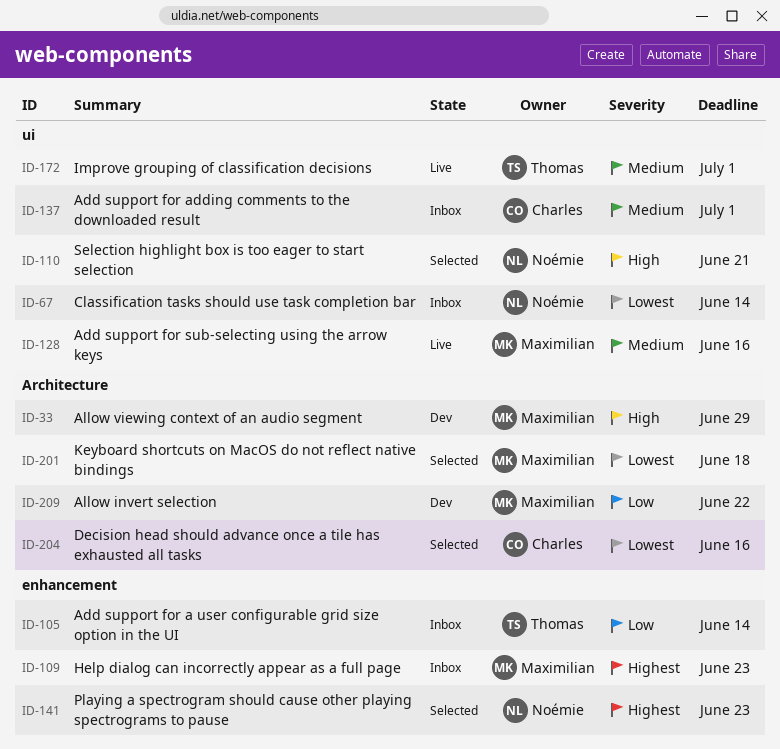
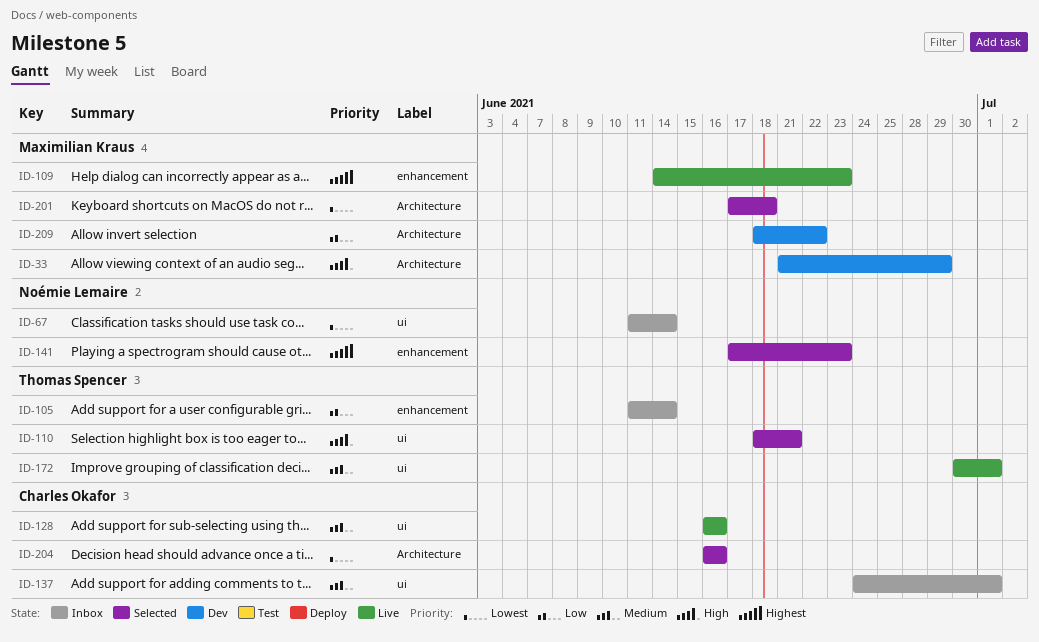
ID-109, status: Inbox -> Live
ID-110, owner: Noémie Lemaire -> Thomas Spencer
ID-128, owner: Maximilian Kraus -> Charles Okafor

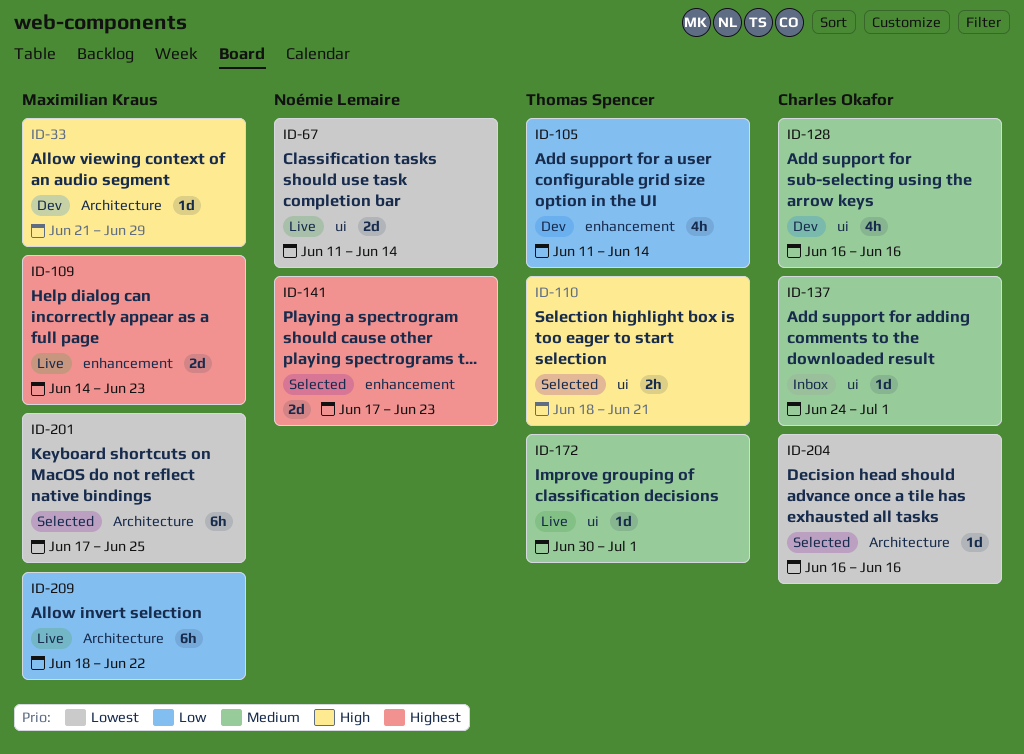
ID-67, status: Inbox -> Live
ID-105, status: Inbox -> Dev
ID-128, status: Live -> Dev
ID-201, due: Jun 18 -> Jun 25
ID-209, status: Dev -> Live

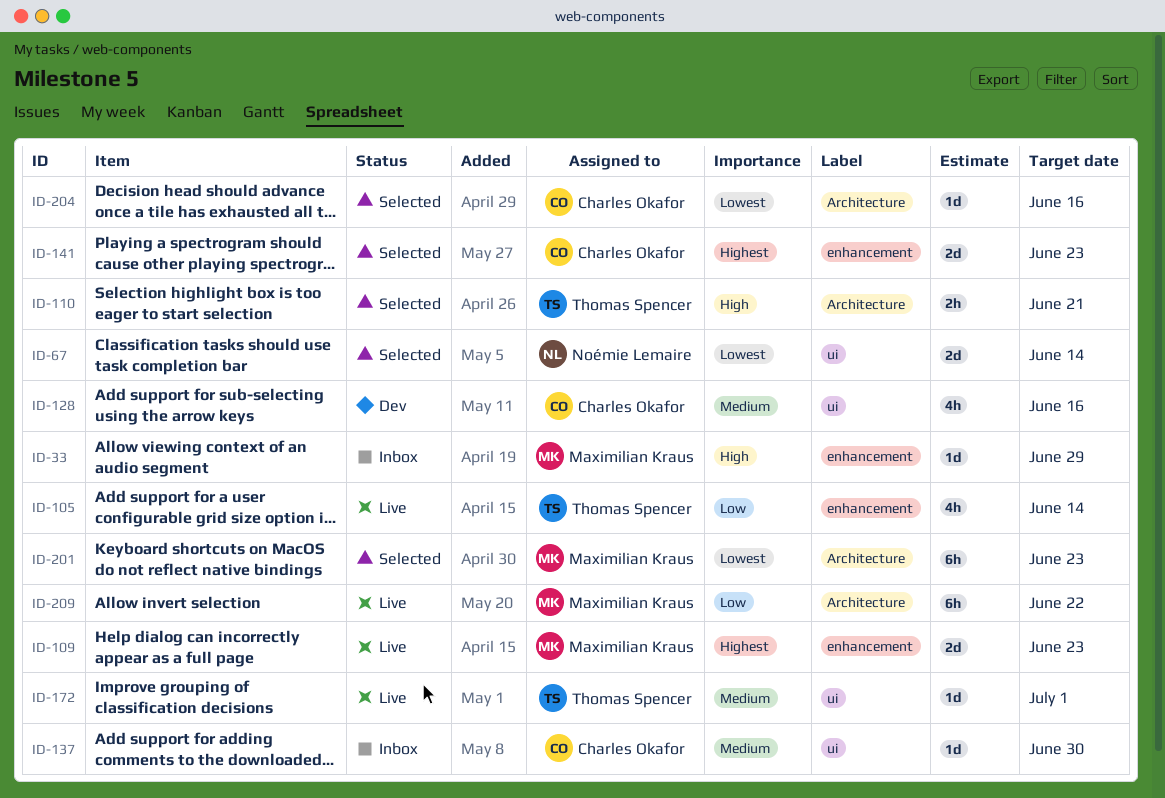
ID-33, status: Dev -> Inbox
ID-33, label: Architecture -> enhancement
ID-67, status: Live -> Selected
ID-105, status: Dev -> Live
ID-110, label: ui -> Architecture
ID-137, due: Jul 1 -> Jun 30
ID-141, owner: Noémie Lemaire -> Charles Okafor
ID-201, due: Jun 25 -> Jun 23

